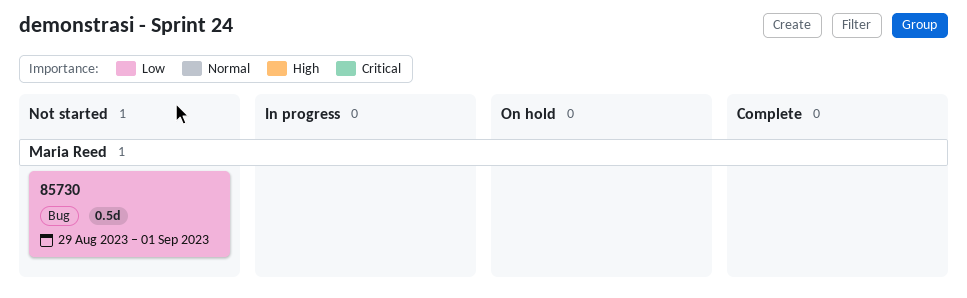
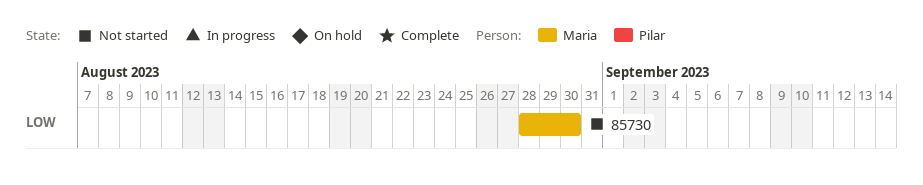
85730, start: Aug 29 -> Aug 28
85730, due: Sep 1 -> Aug 30

